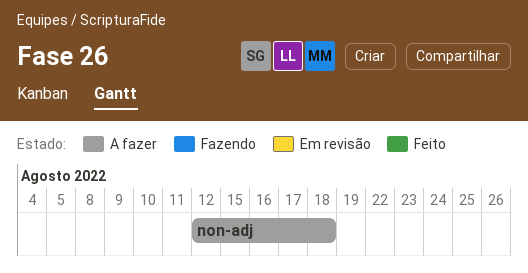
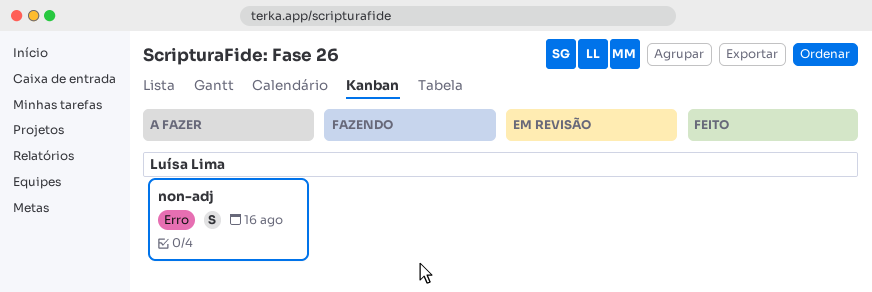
non-adj, due: Aug 18 -> Aug 16

